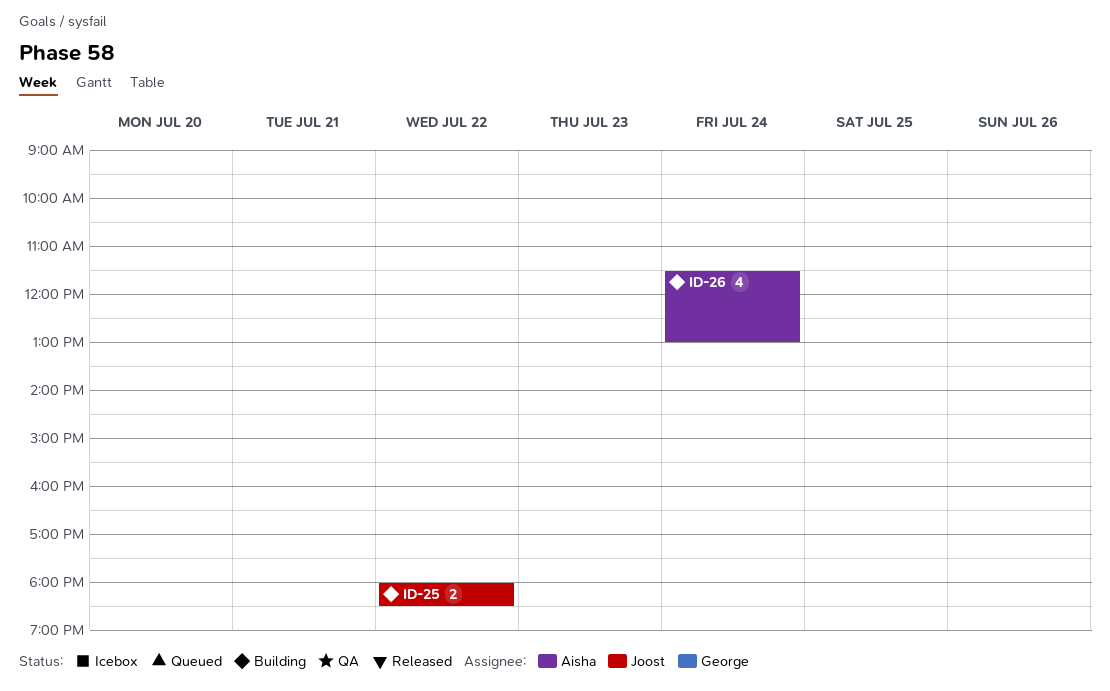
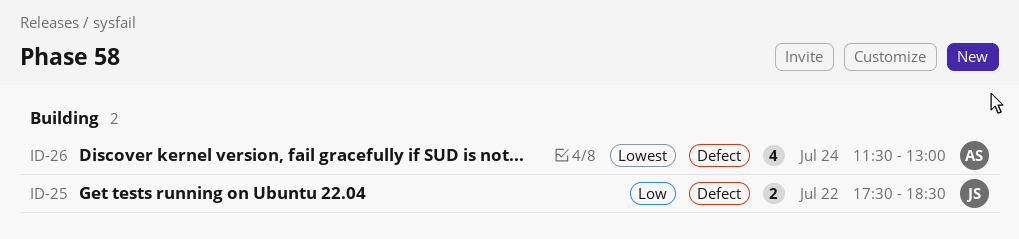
ID-25, begins: 18:00 -> 17:30

